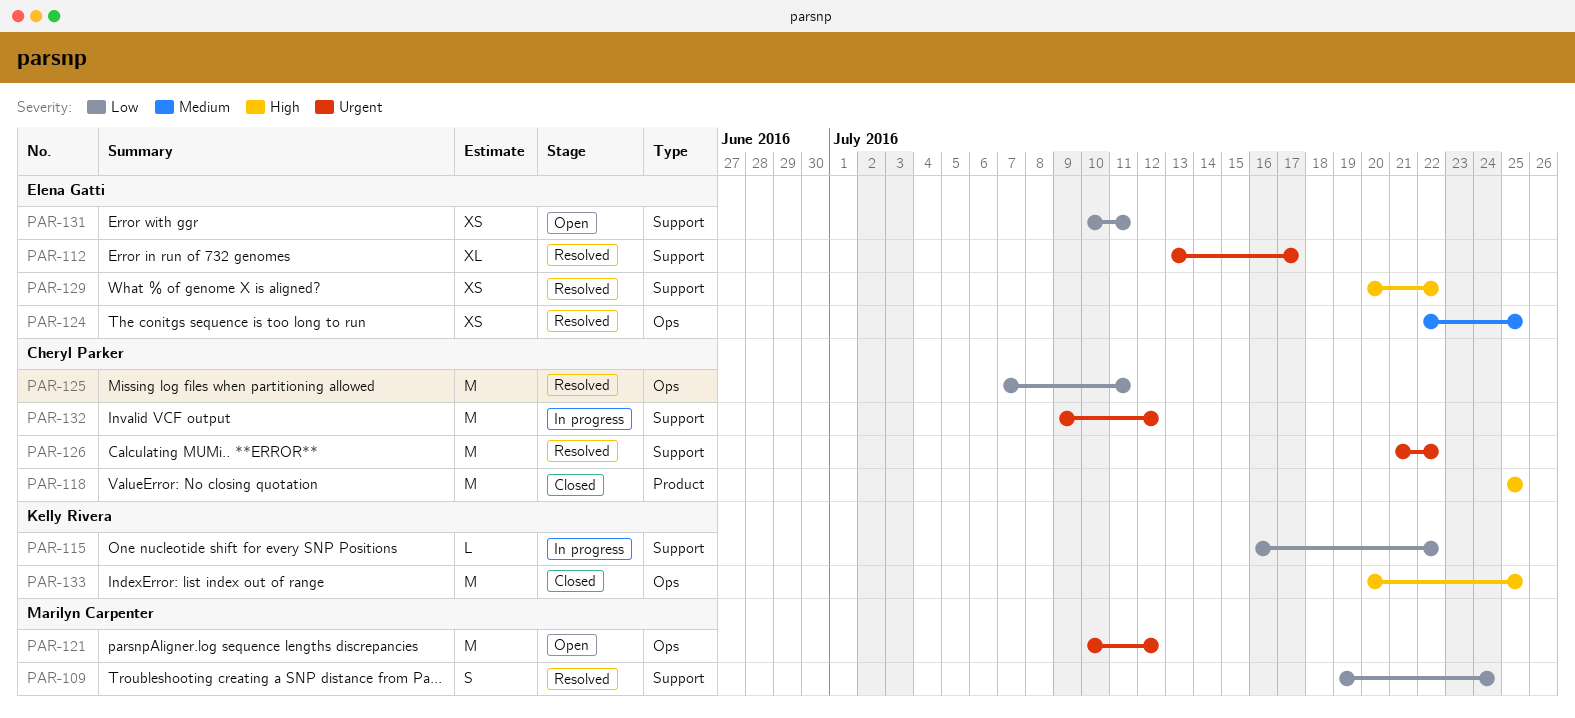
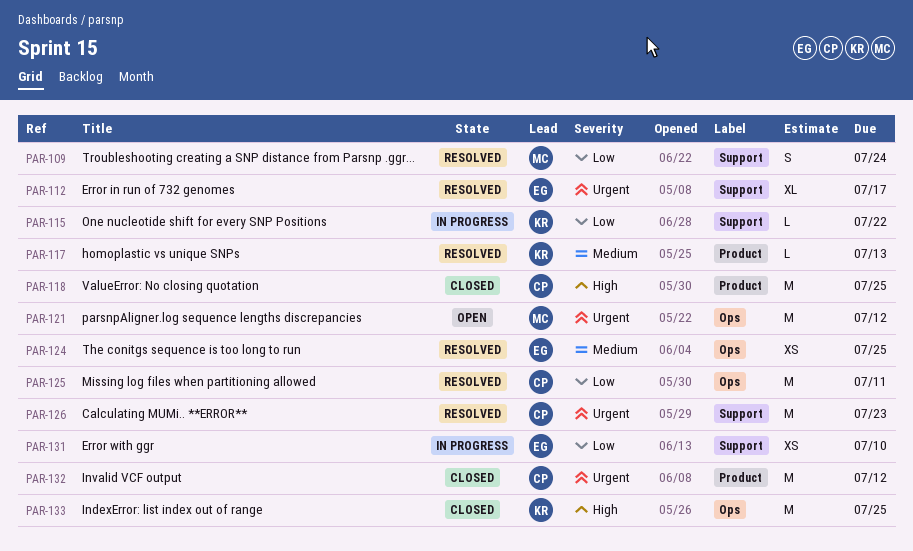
PAR-117: none -> present
PAR-126, due: Jul 22 -> Jul 23
PAR-129: present -> none
PAR-131, status: Open -> In progress
PAR-131, due: Jul 11 -> Jul 10
PAR-132, status: In progress -> Closed
PAR-132, label: Support -> Product

